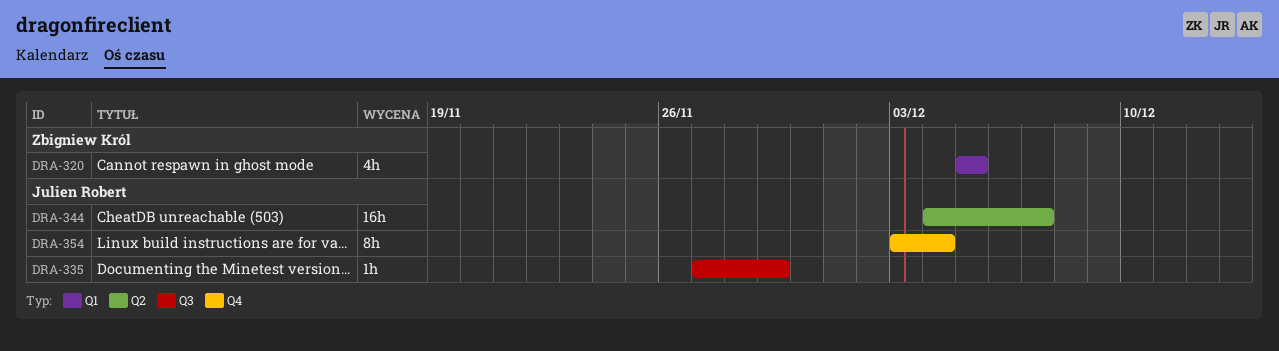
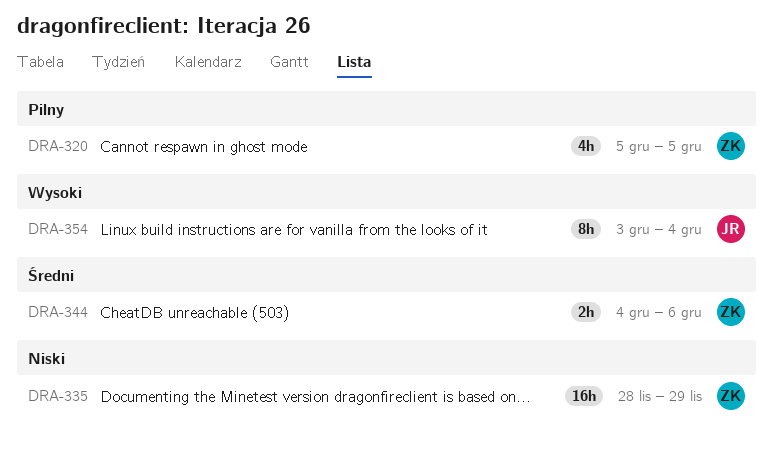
DRA-335, owner: Julien Robert -> Zbigniew Król
DRA-335, estimate: 1h -> 16h
DRA-335, start: Nov 27 -> Nov 28
DRA-344, owner: Julien Robert -> Zbigniew Król
DRA-344, estimate: 16h -> 2h
DRA-344, due: Dec 7 -> Dec 6

